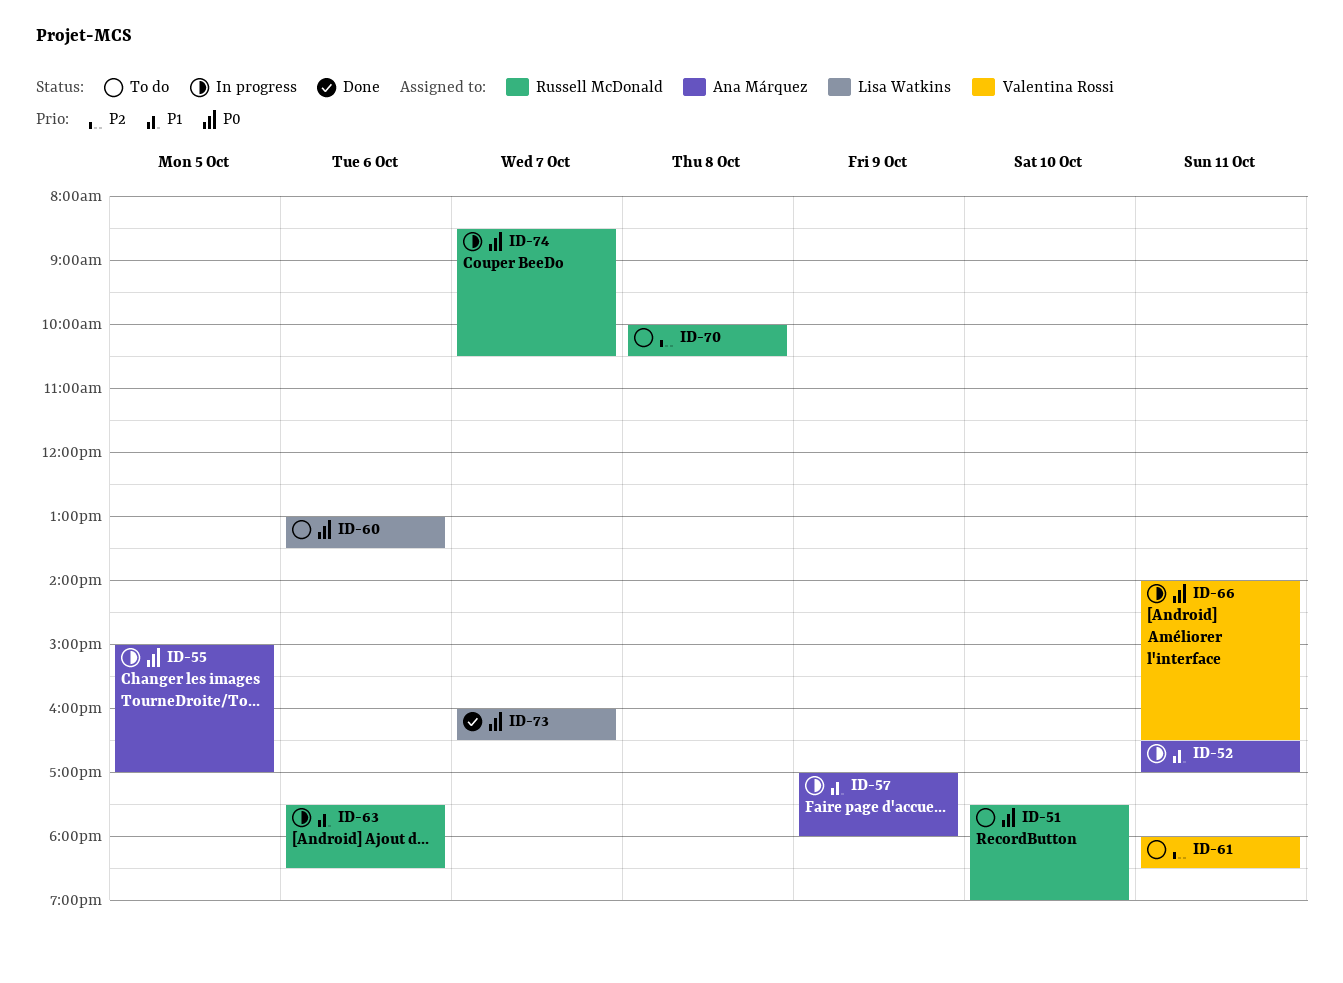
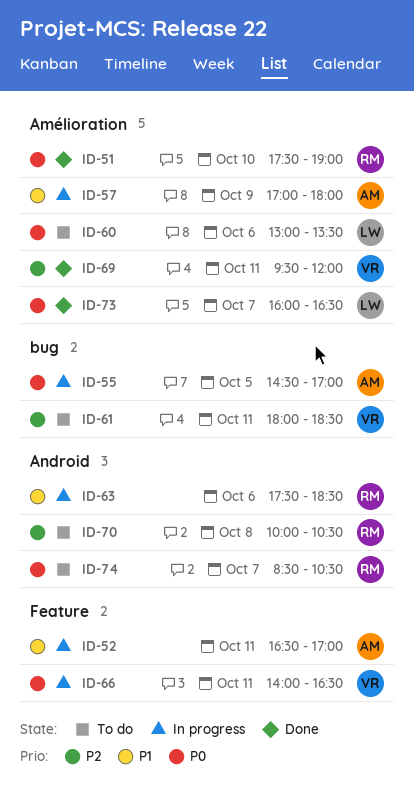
ID-51, status: To do -> Done
ID-55, begins: 15:00 -> 14:30
ID-69: none -> present
ID-74, status: In progress -> To do

